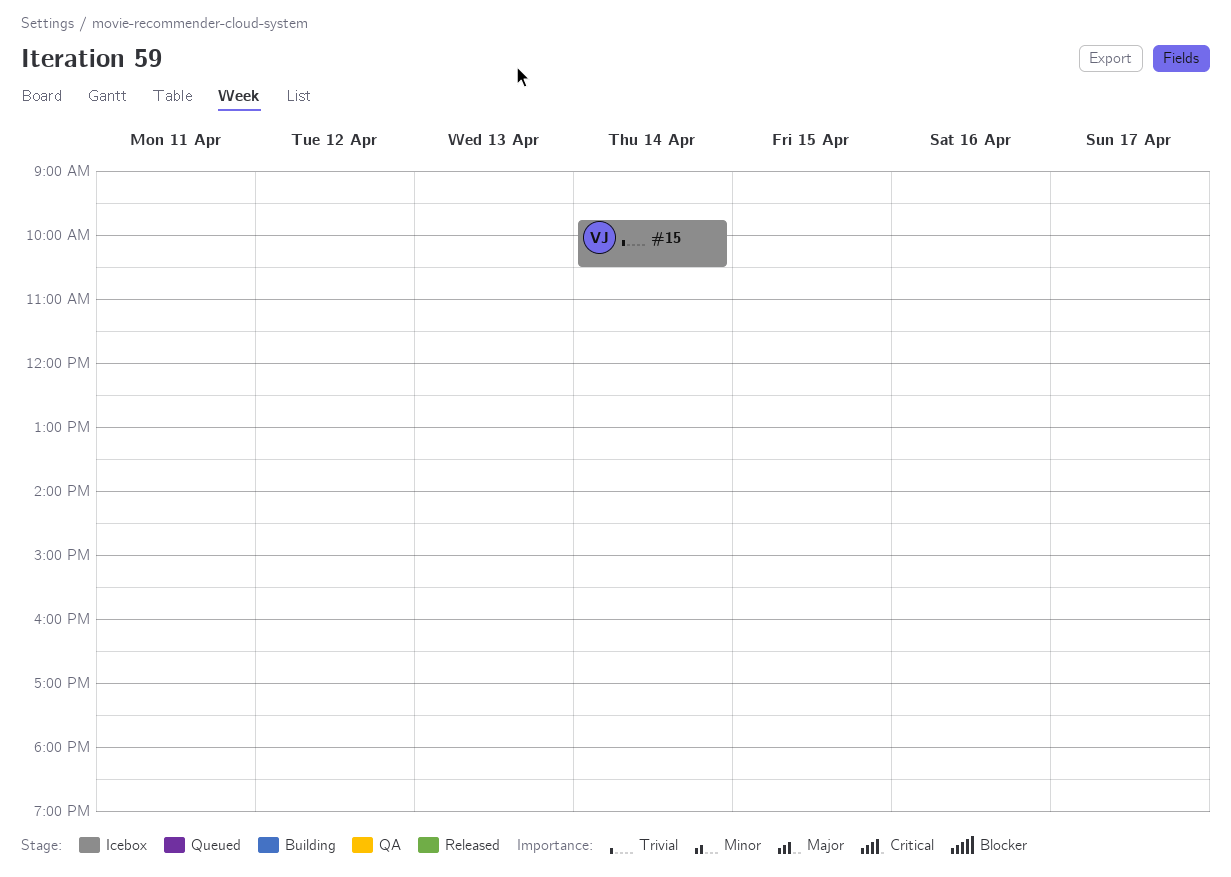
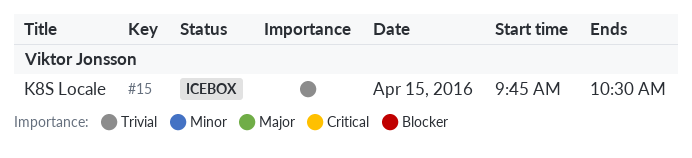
#15, day: Apr 14 -> Apr 15

